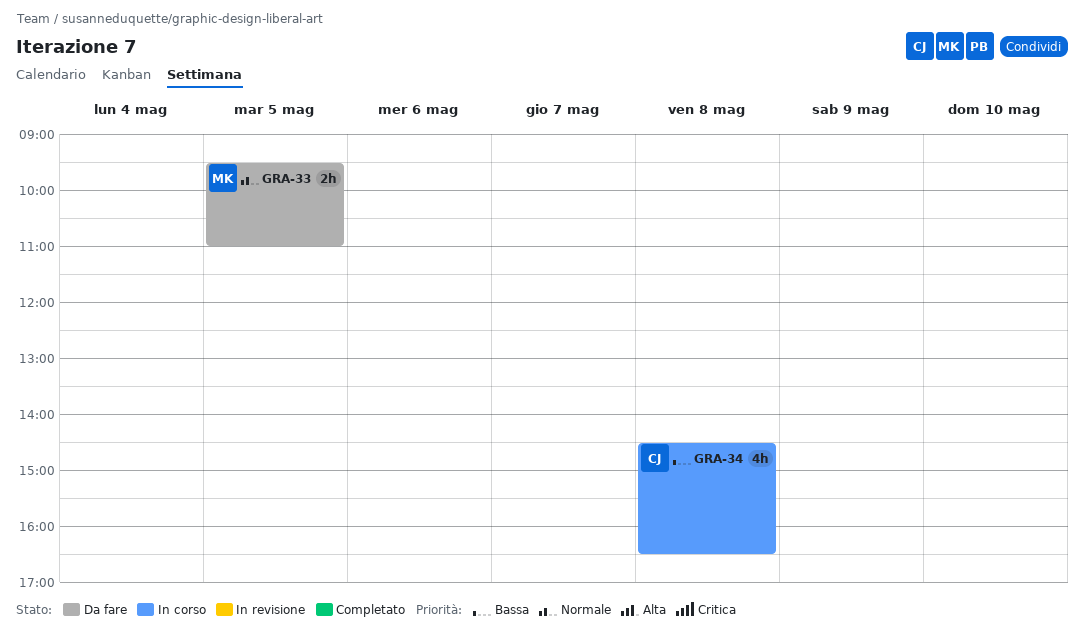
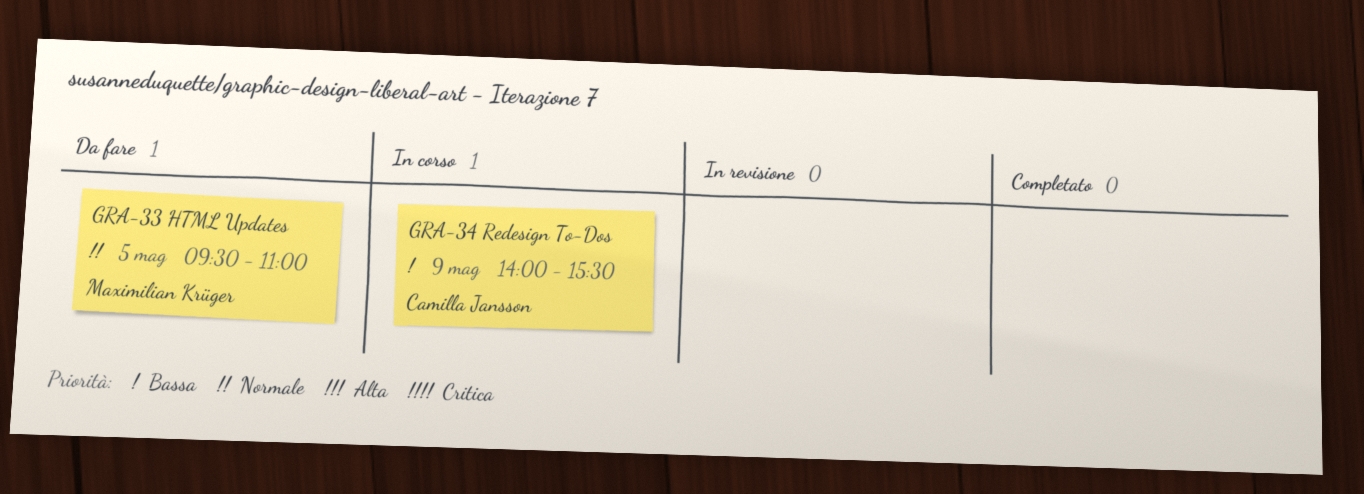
GRA-34, day: May 8 -> May 9
GRA-34, begins: 14:30 -> 14:00
GRA-34, ends: 16:30 -> 15:30

